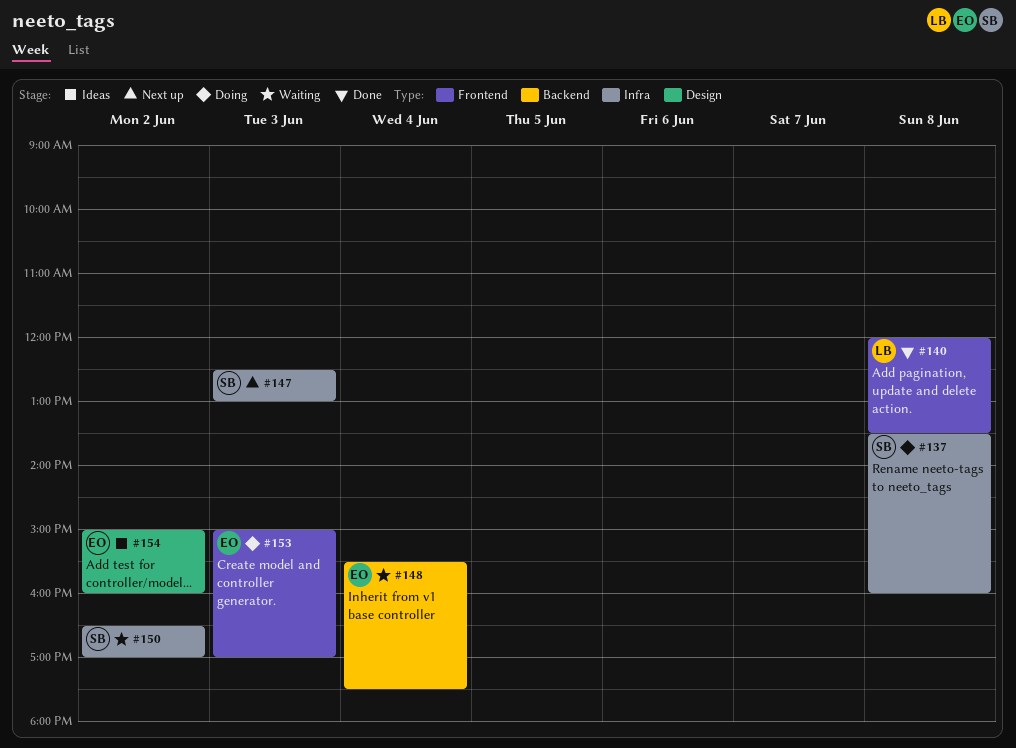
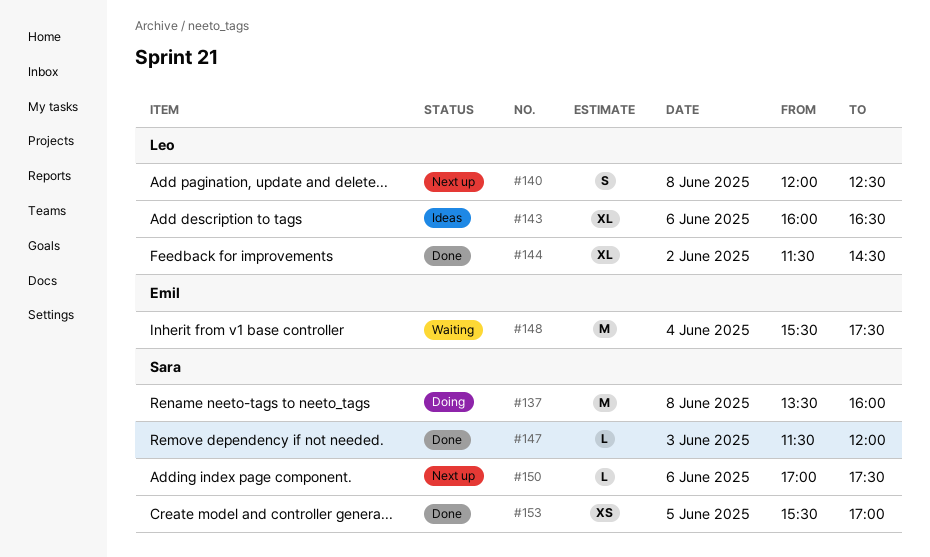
#140, status: Done -> Next up
#140, ends: 13:30 -> 12:30
#143: none -> present
#144: none -> present
#147, status: Next up -> Done
#147, begins: 12:30 -> 11:30
#147, ends: 13:00 -> 12:00
#150, status: Waiting -> Next up
#150, day: Jun 2 -> Jun 6
#150, begins: 16:30 -> 17:00
#150, ends: 17:00 -> 17:30
#153, status: Doing -> Done
#153, owner: Emil -> Sara
#153, day: Jun 3 -> Jun 5
#153, begins: 15:00 -> 15:30
#154: present -> none

